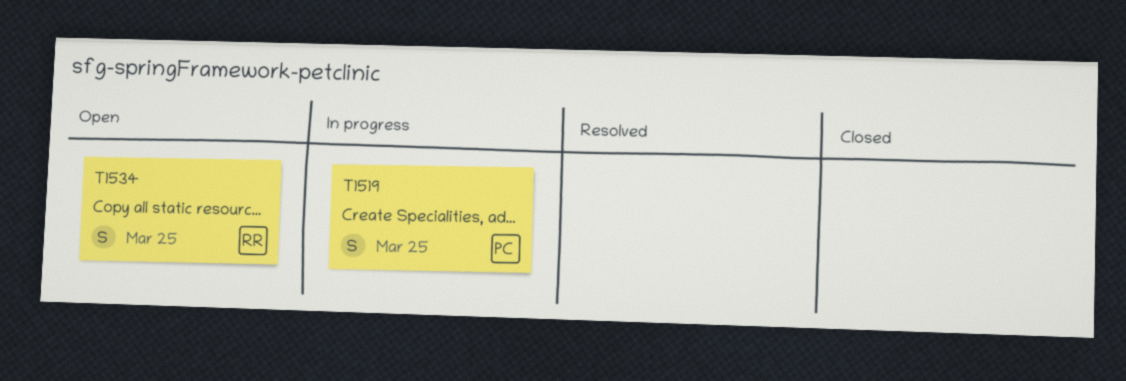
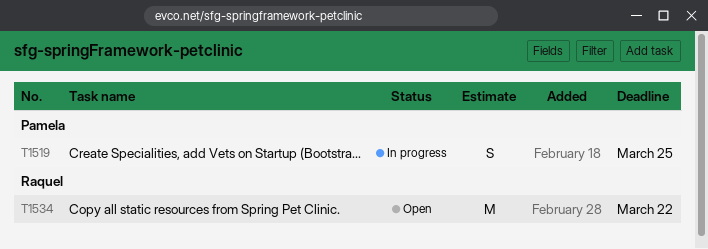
T1534, estimate: S -> M
T1534, due: Mar 25 -> Mar 22

